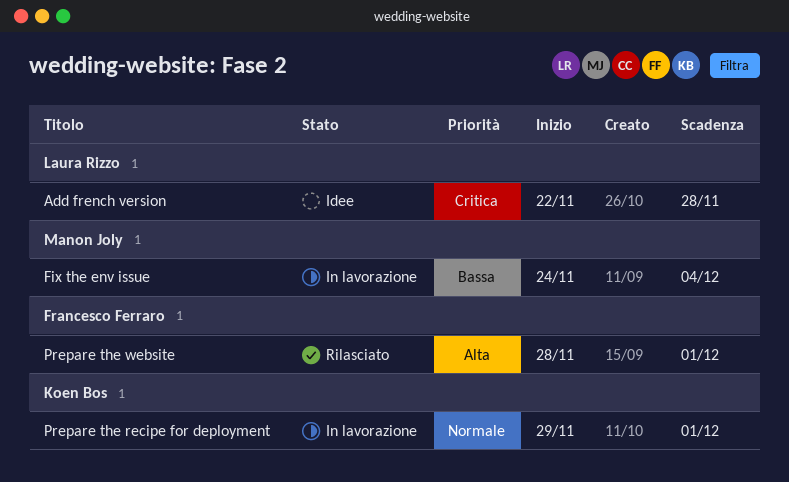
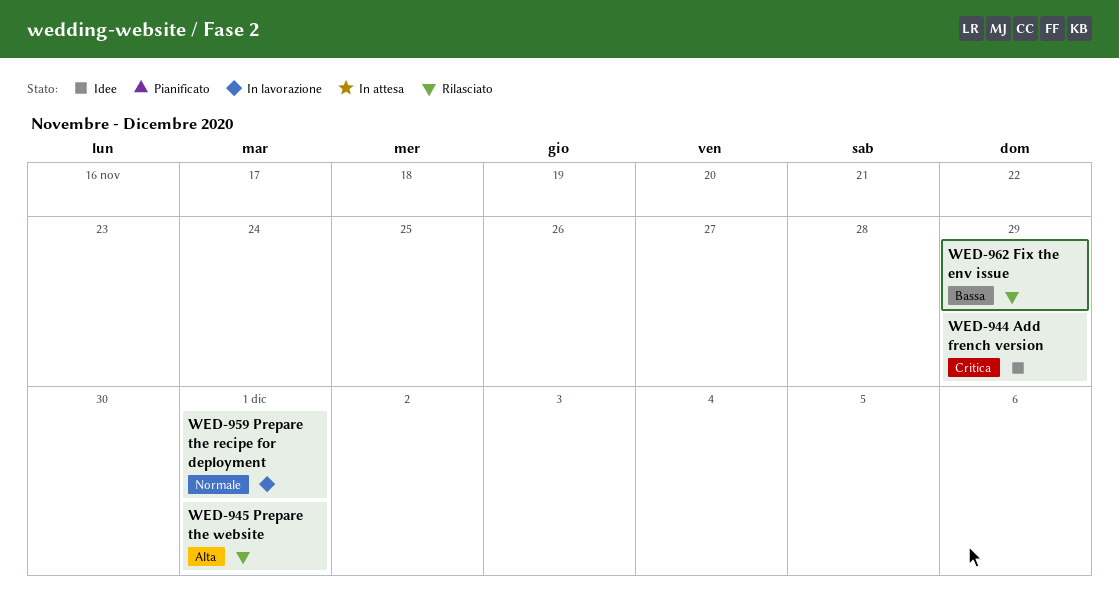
Add french version, due: Nov 28 -> Nov 29
Fix the env issue, status: In lavorazione -> Rilasciato
Fix the env issue, due: Dec 4 -> Nov 29

